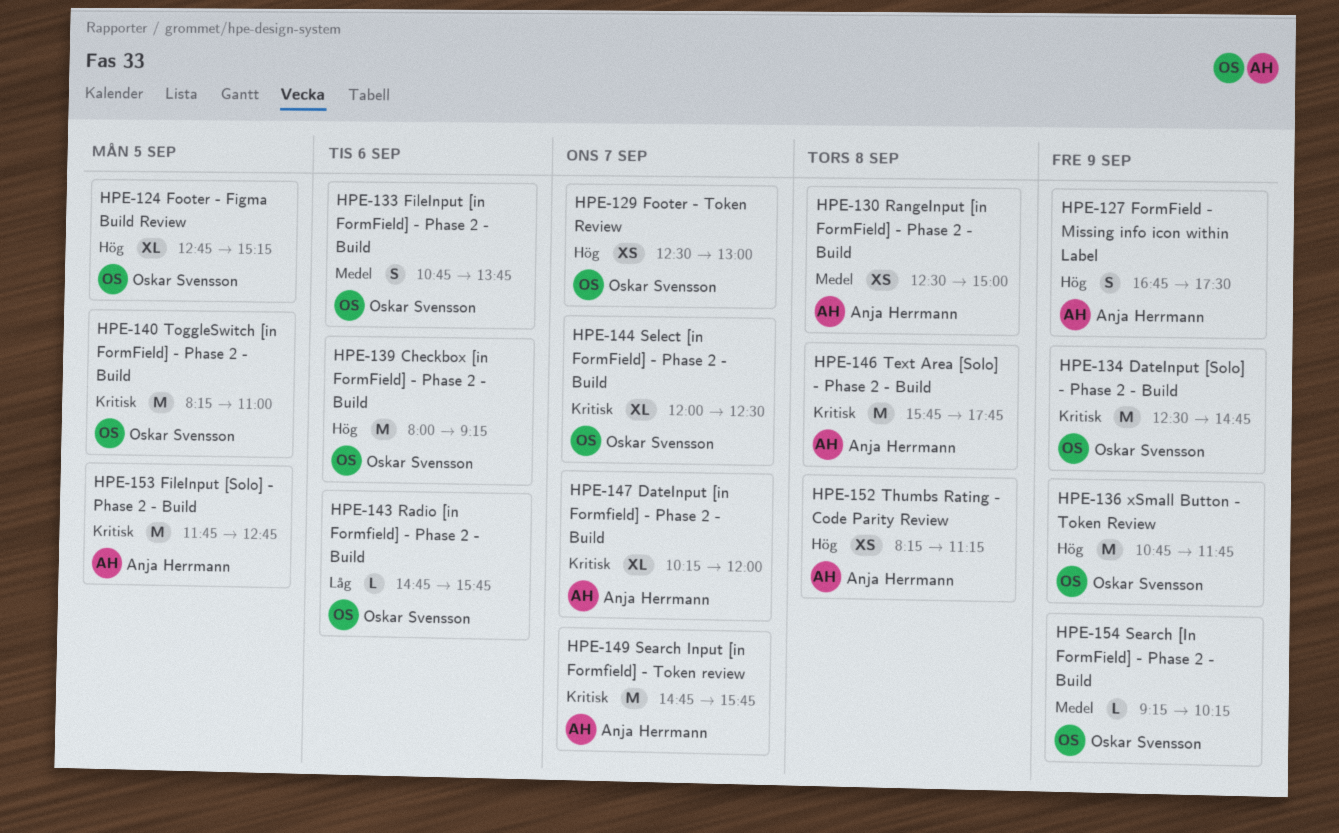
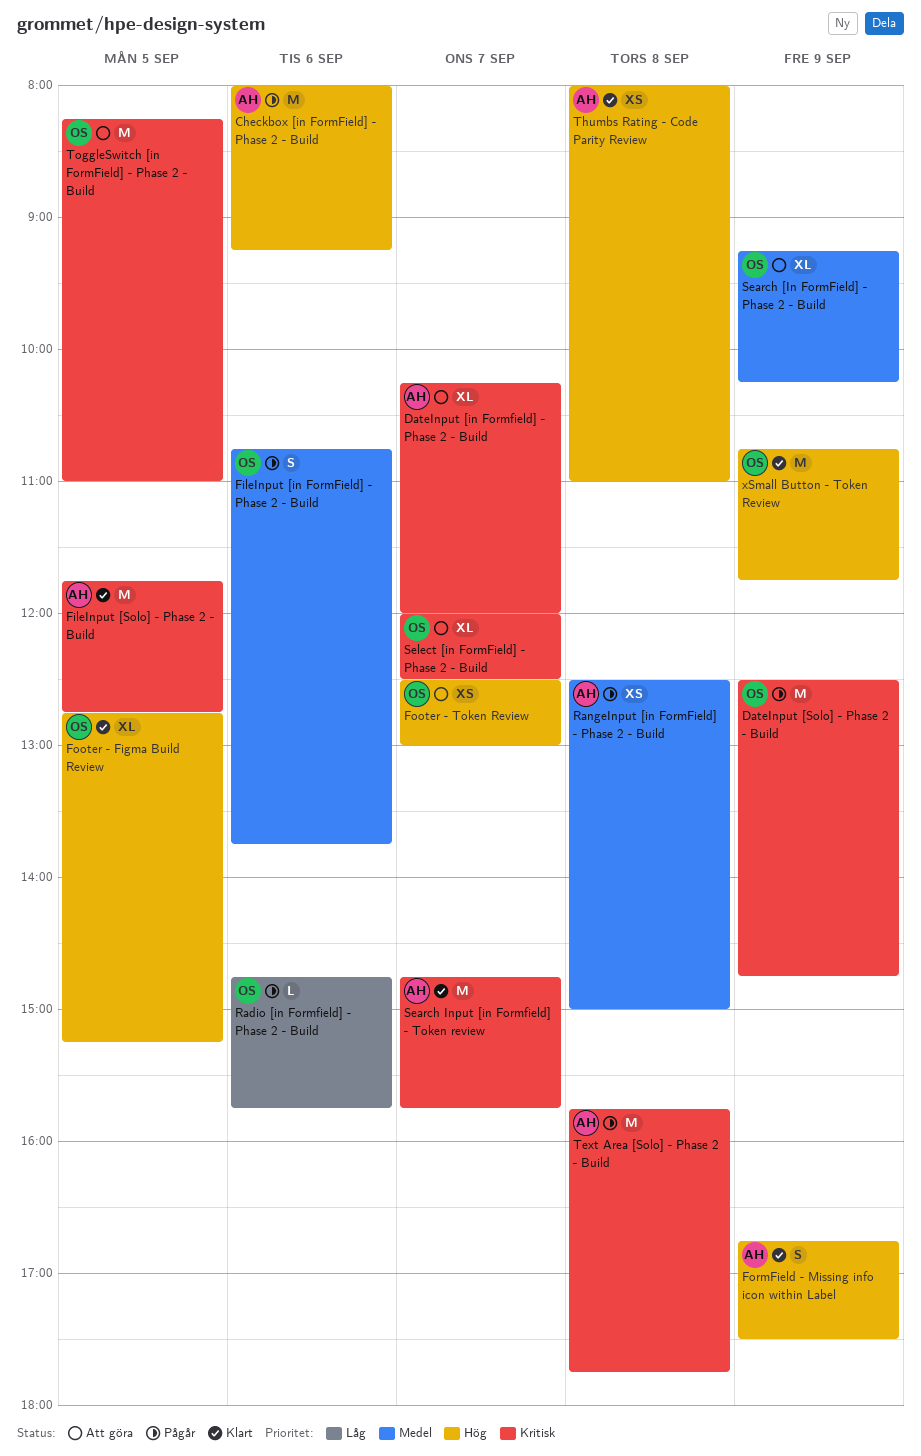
Checkbox [in FormField] - Phase 2 - Build, owner: Oskar Svensson -> Anja Herrmann
Search [In FormField] - Phase 2 - Build, estimate: L -> XL
Thumbs Rating - Code Parity Review, begins: 08:15 -> 08:00
Thumbs Rating - Code Parity Review, ends: 11:15 -> 11:00

